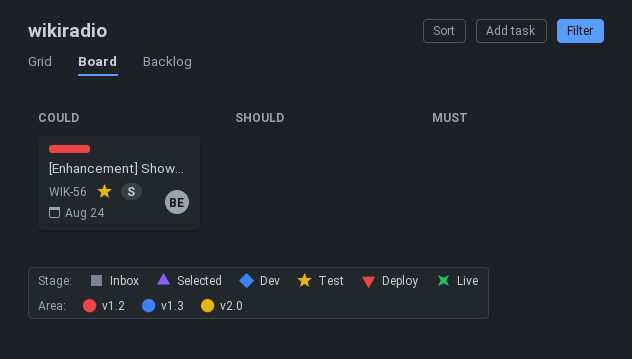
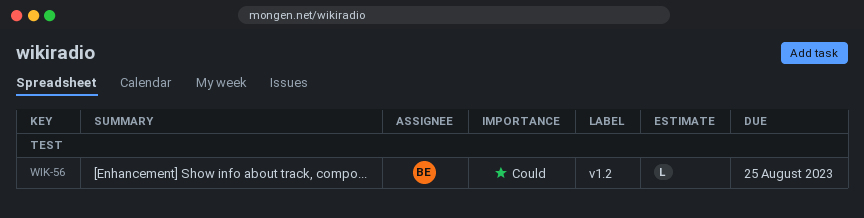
WIK-56, estimate: S -> L
WIK-56, due: Aug 24 -> Aug 25

